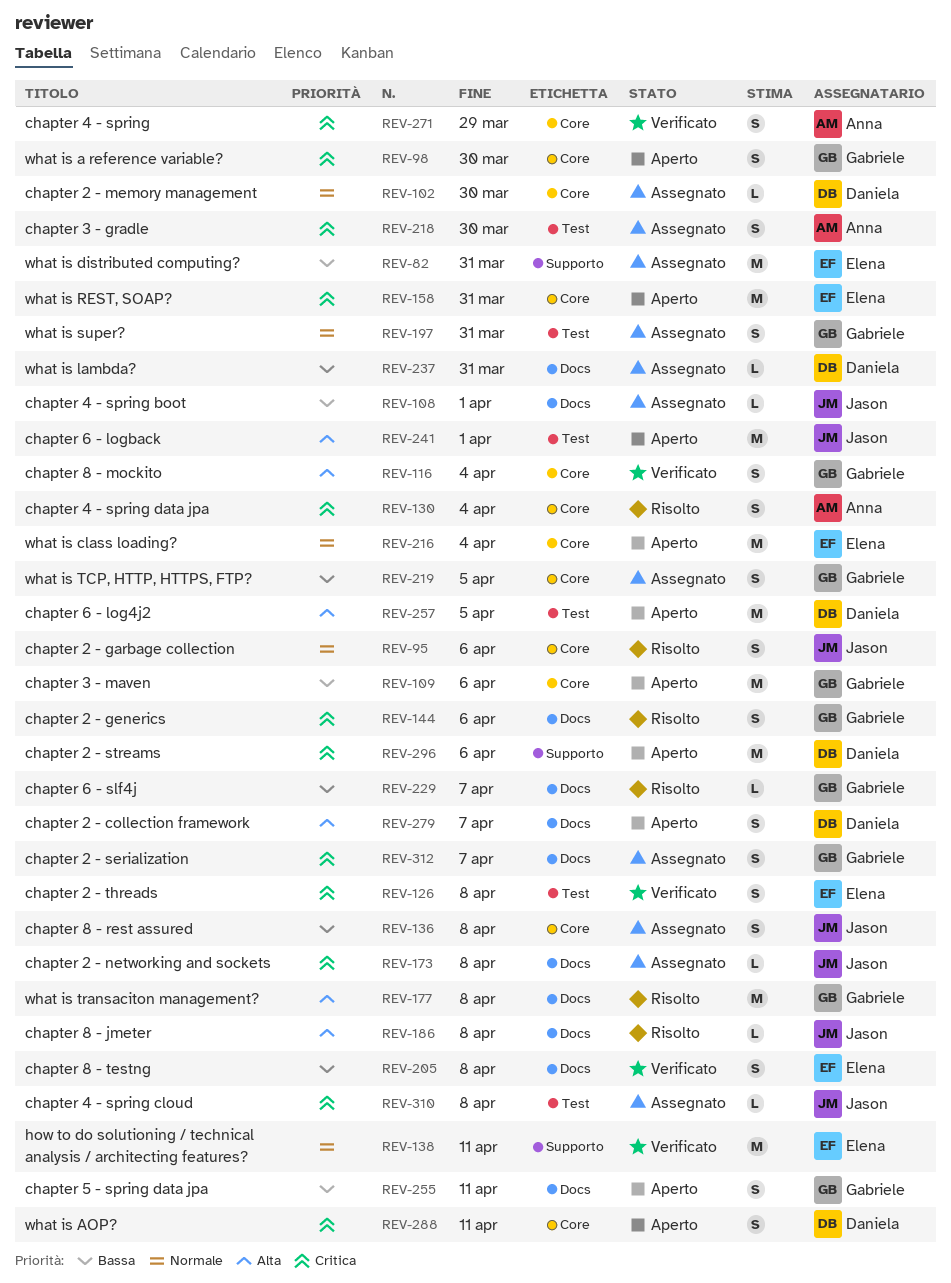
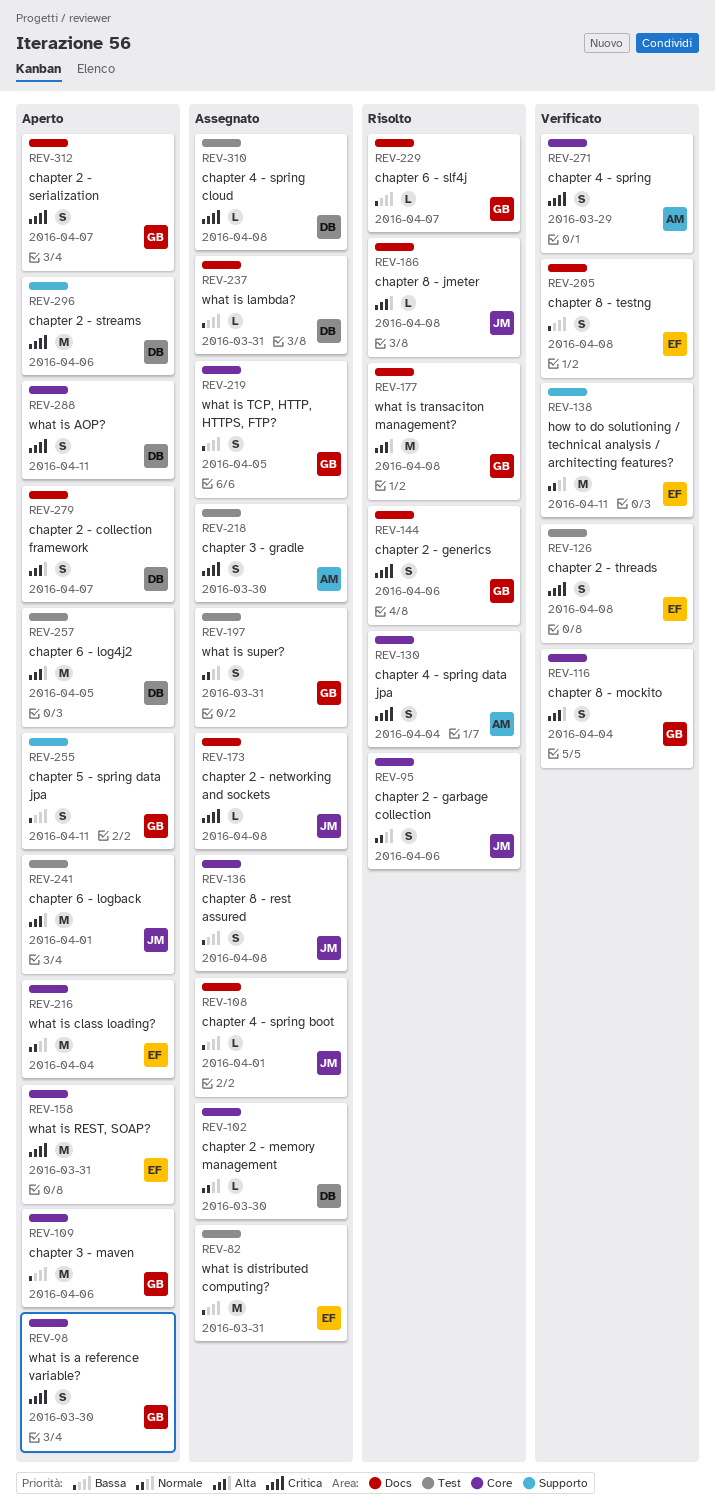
REV-82, label: Supporto -> Test
REV-255, label: Docs -> Supporto
REV-310, owner: Jason -> Daniela
REV-312, status: Assegnato -> Aperto

